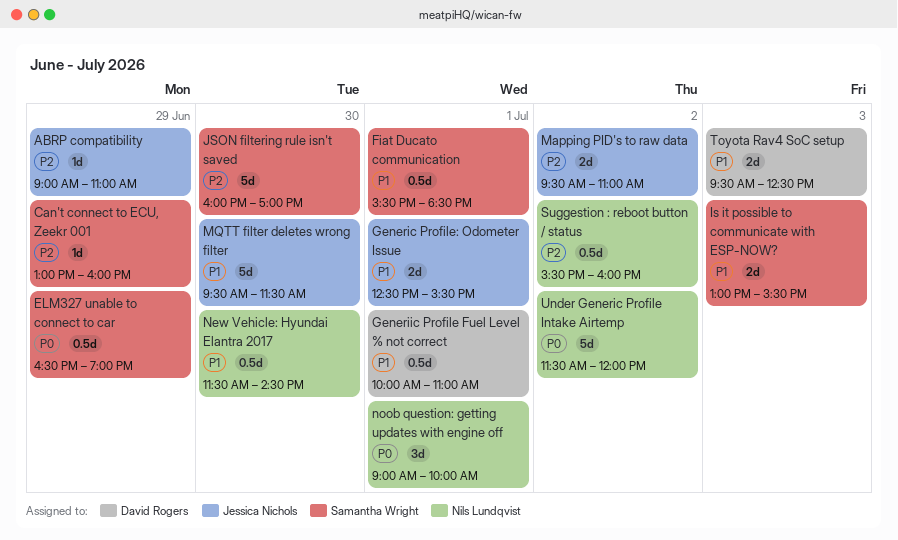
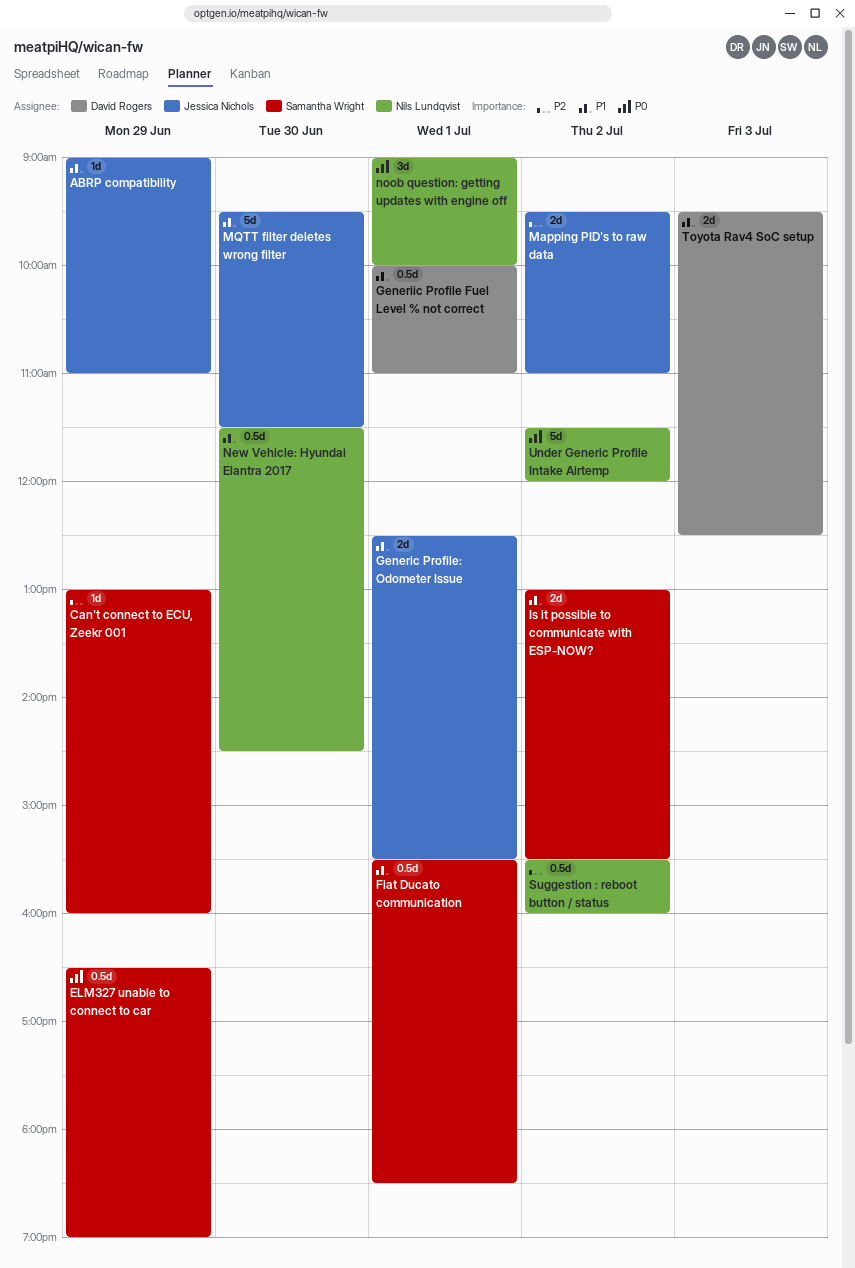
ABRP compatibility, priority: P2 -> P1
Is it possible to communicate with ESP-NOW?, day: Jul 3 -> Jul 2
JSON filtering rule isn't saved: present -> none

